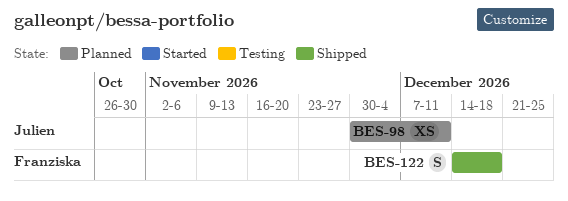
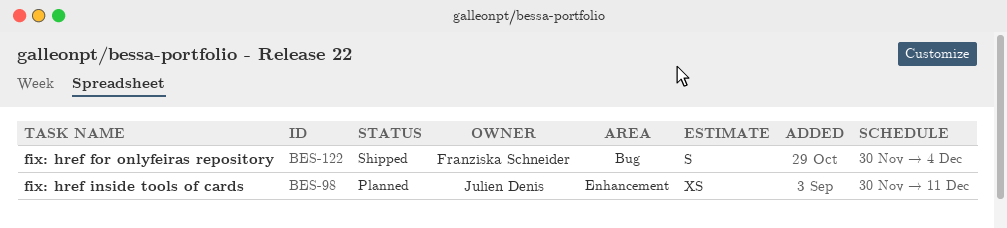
BES-122, start: Dec 14 -> Nov 30
BES-122, due: Dec 18 -> Dec 4

